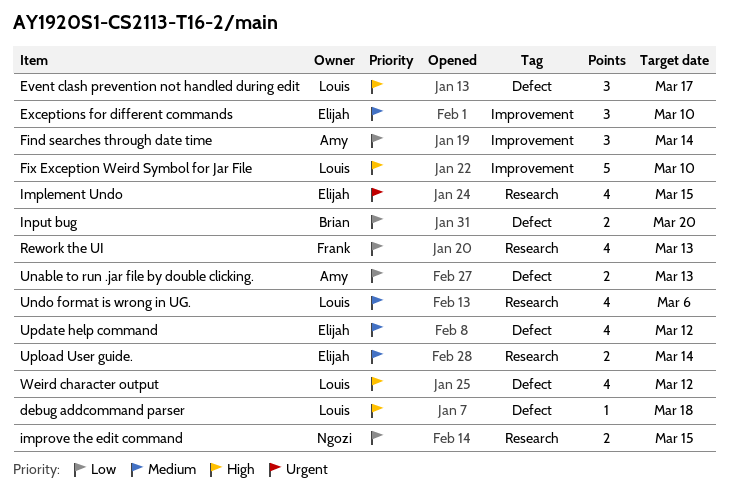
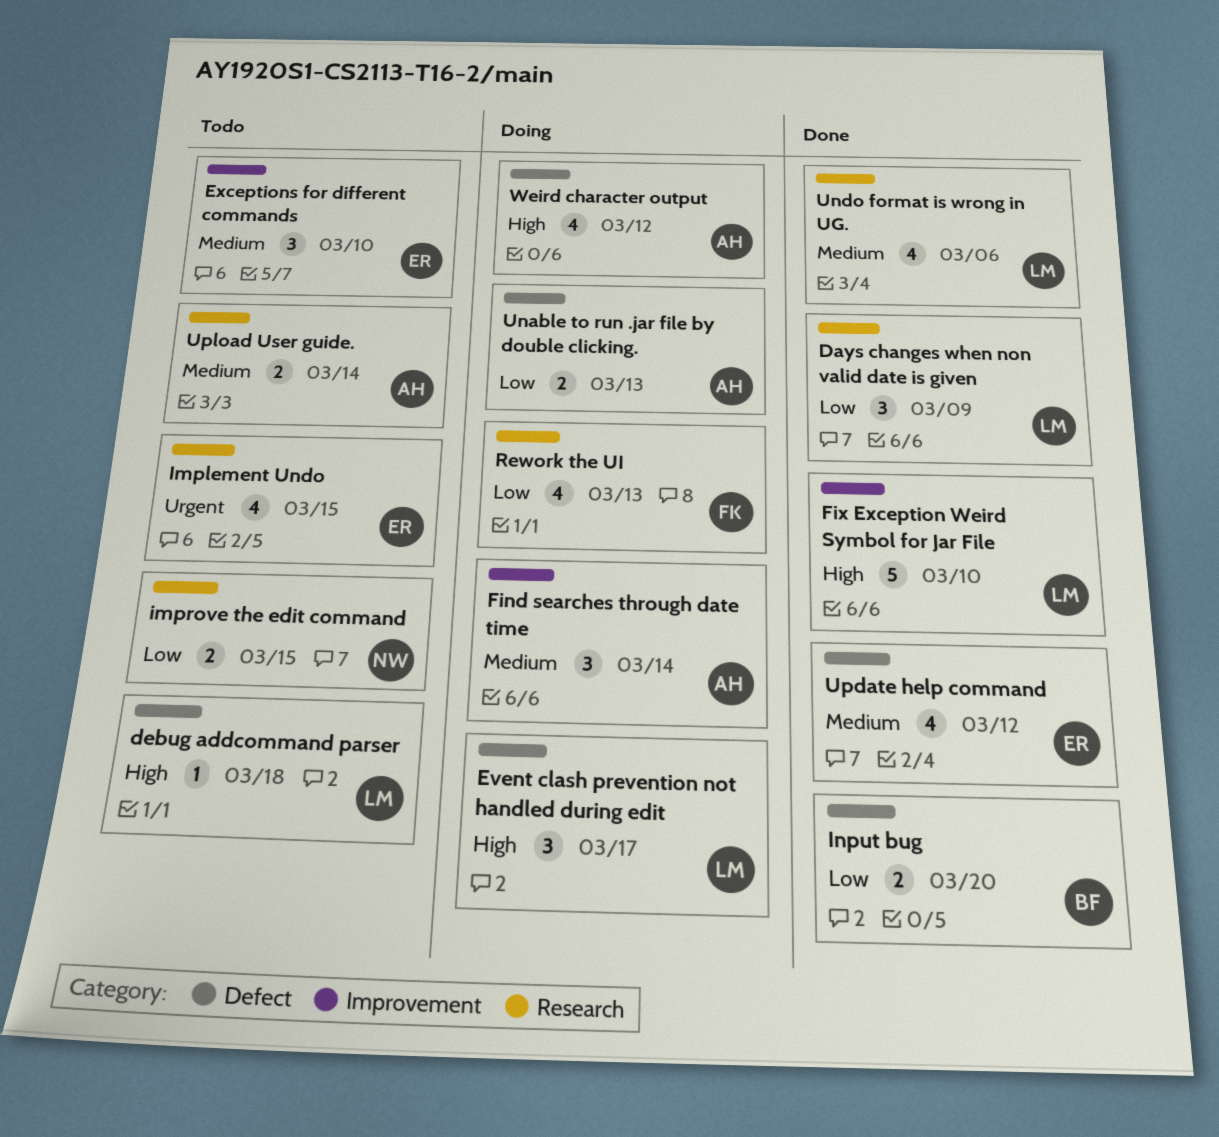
Days changes when non valid date is given: none -> present
Find searches through date time, priority: Low -> Medium
Upload User guide., owner: Elijah -> Amy
Weird character output, owner: Louis -> Amy

